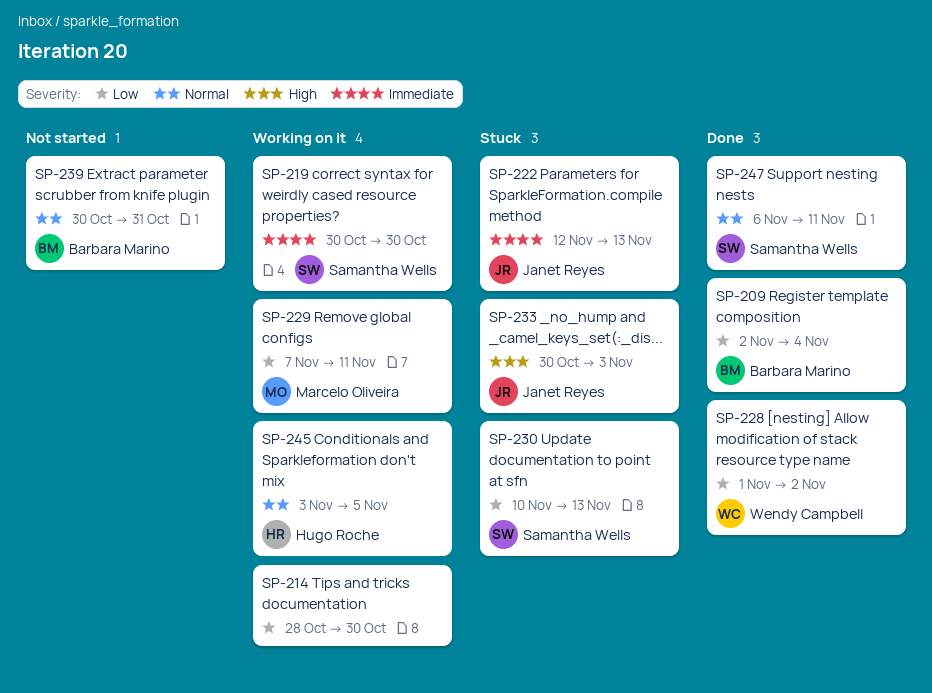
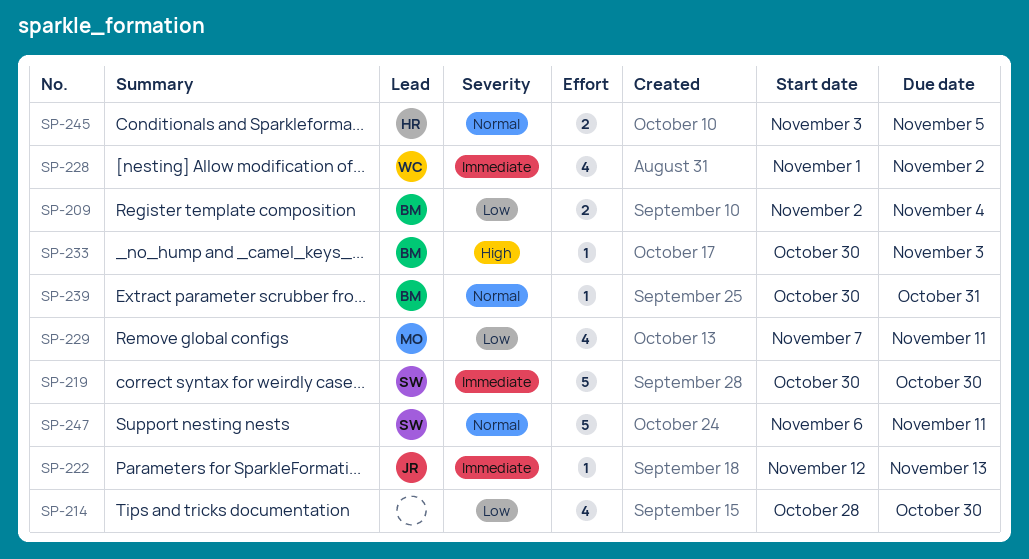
SP-228, priority: Low -> Immediate
SP-230: present -> none
SP-233, owner: Janet Reyes -> Barbara Marino

